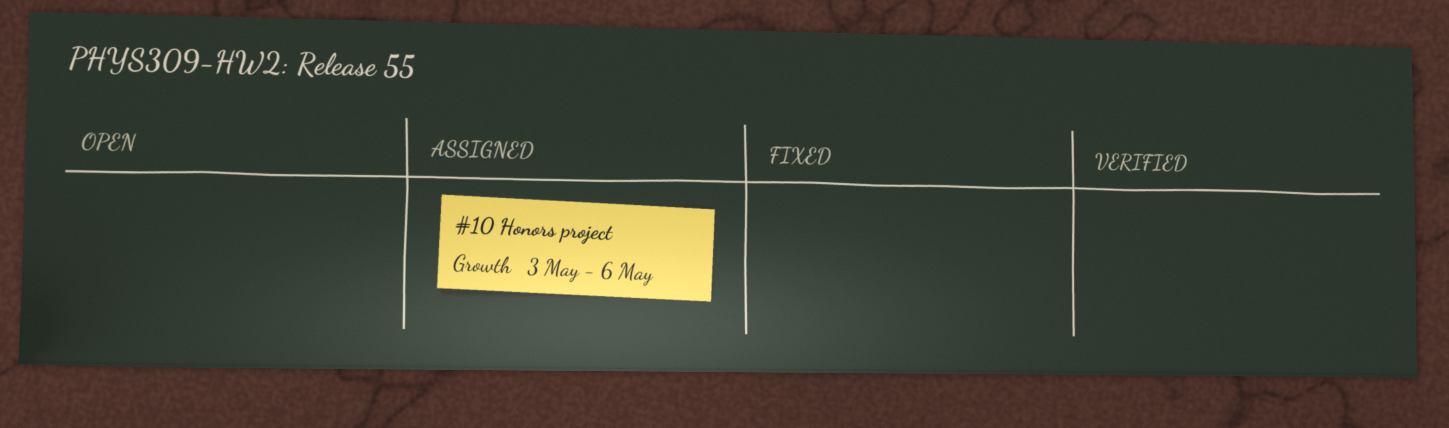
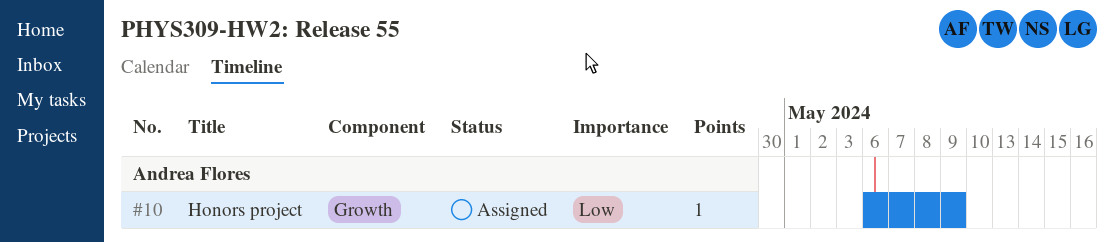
#10, start: May 3 -> May 6
#10, due: May 6 -> May 9

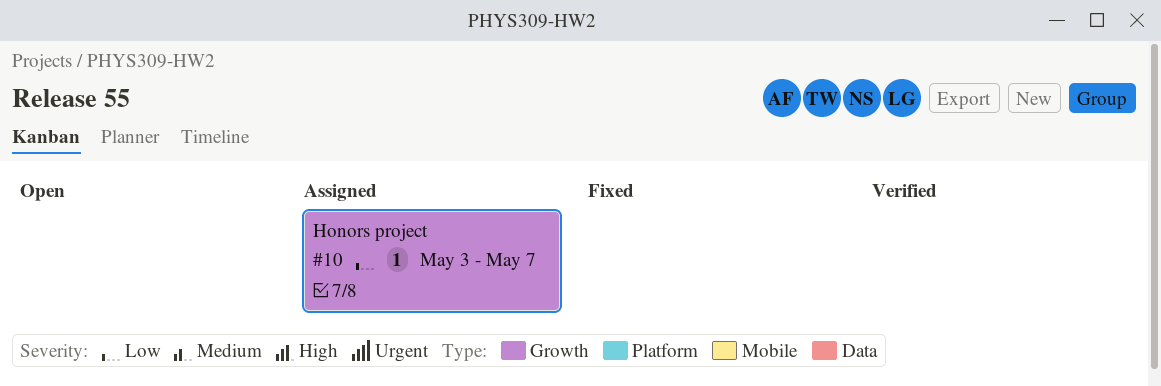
#10, start: May 6 -> May 3
#10, due: May 9 -> May 7

